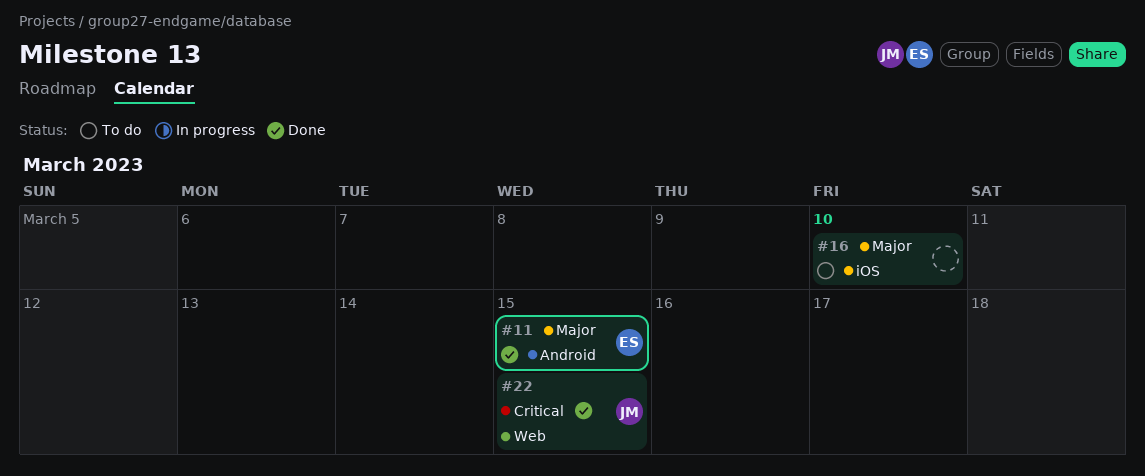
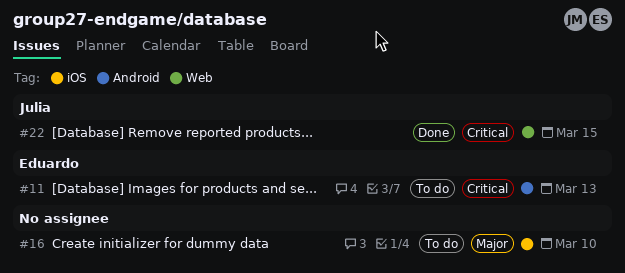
#11, status: Done -> To do
#11, priority: Major -> Critical
#11, due: Mar 15 -> Mar 13

